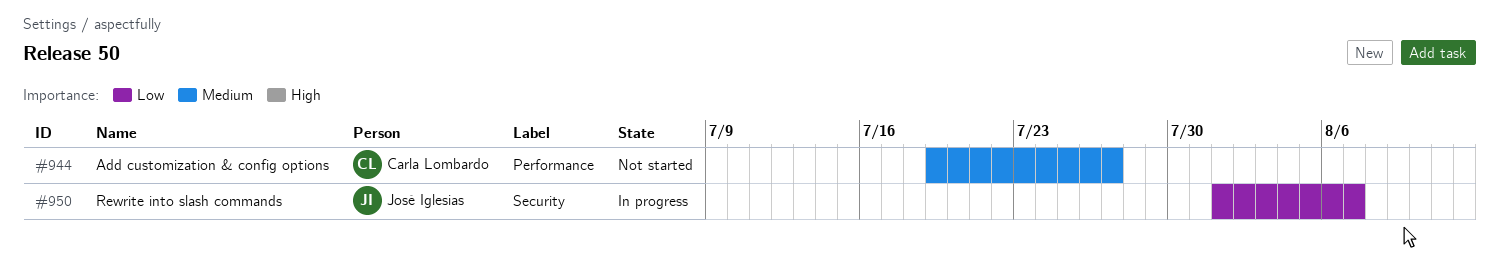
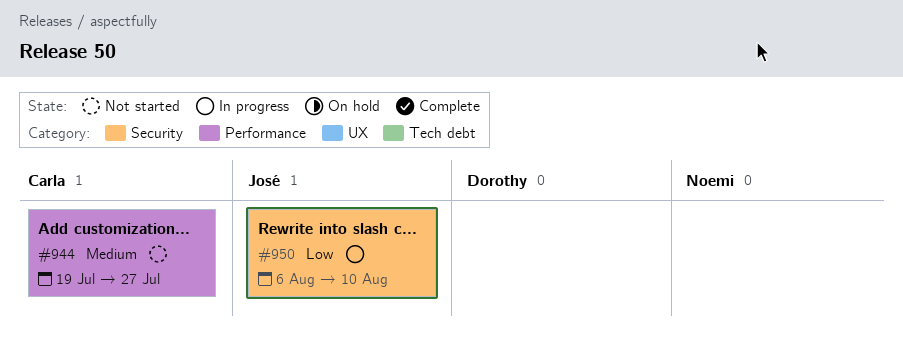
#950, start: Aug 1 -> Aug 6
#950, due: Aug 7 -> Aug 10

